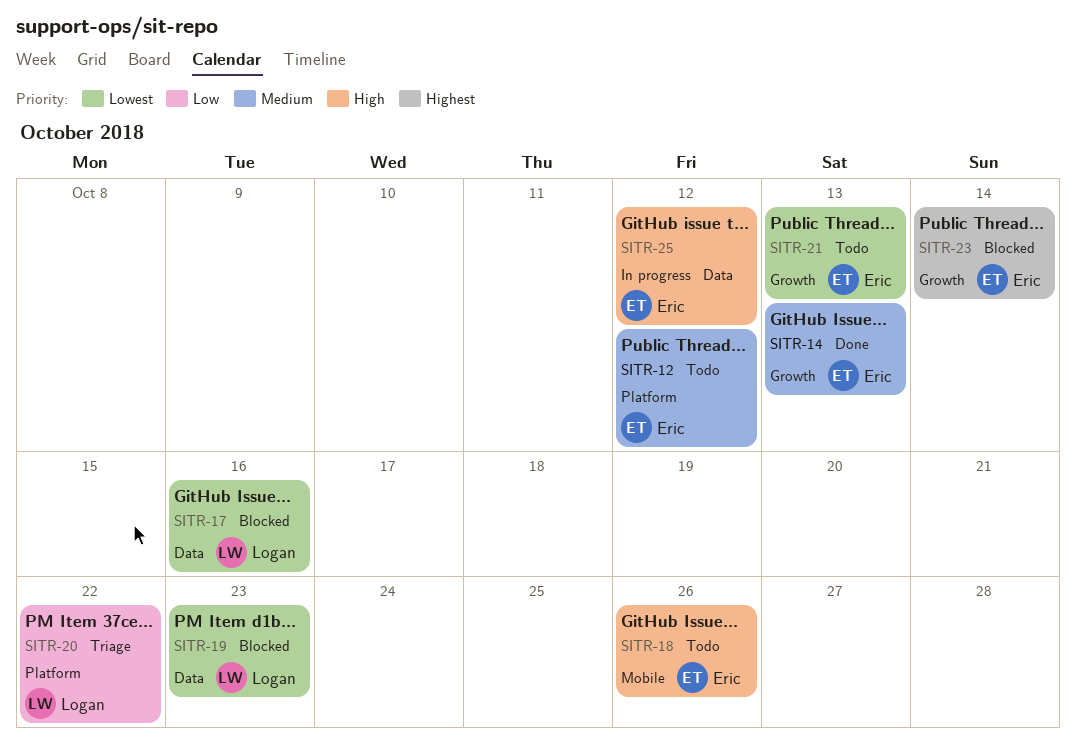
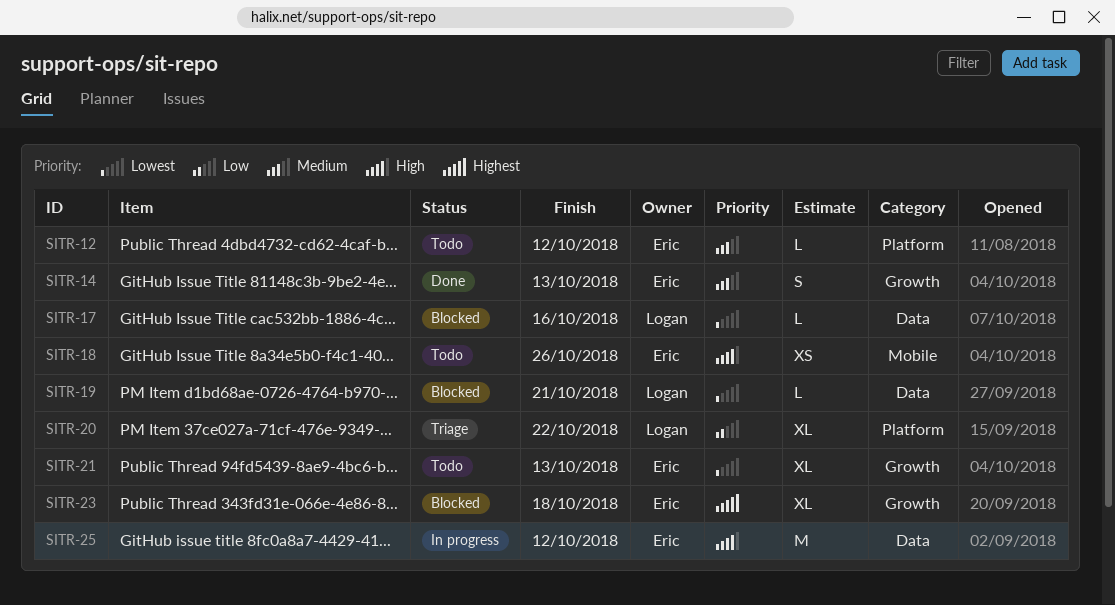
SITR-19, due: Oct 23 -> Oct 21
SITR-23, due: Oct 14 -> Oct 18

